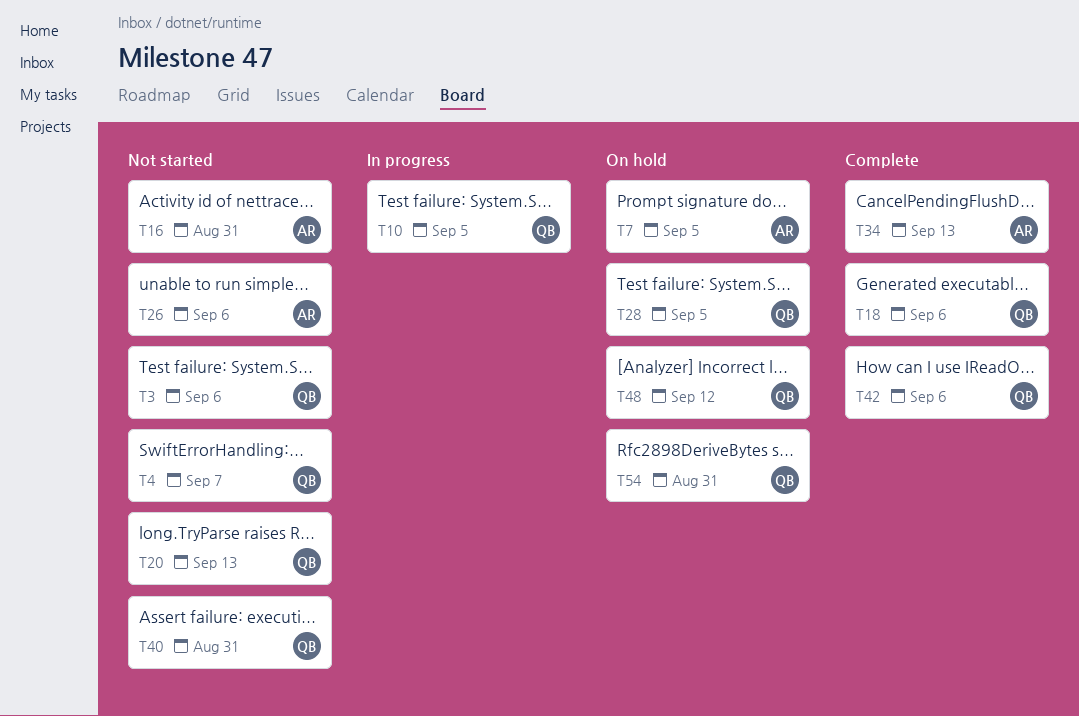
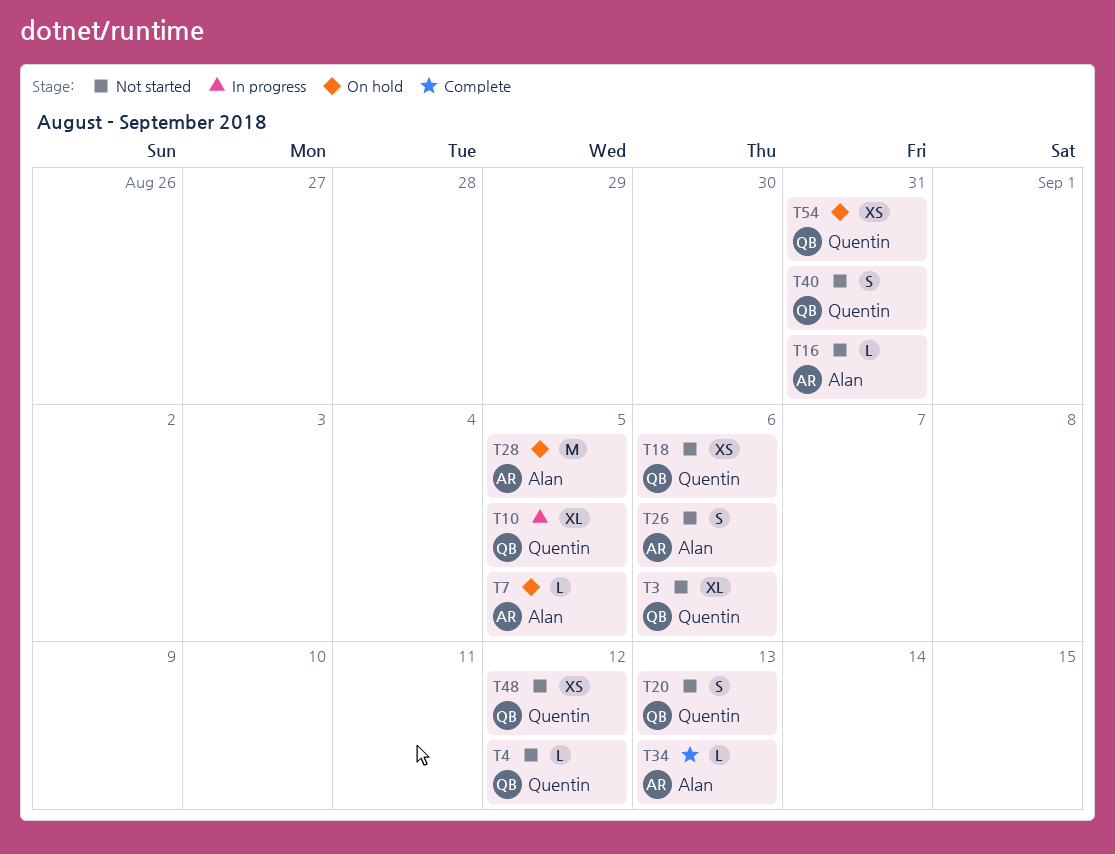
T4, due: Sep 7 -> Sep 12
T18, status: Complete -> Not started
T28, owner: Quentin -> Alan
T42: present -> none
T48, status: On hold -> Not started

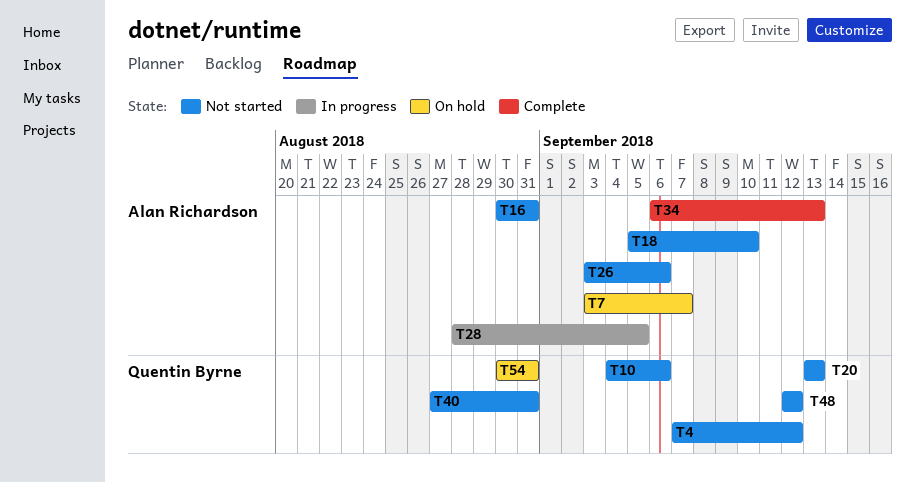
T3: present -> none
T7, due: Sep 5 -> Sep 7
T10, status: In progress -> Not started
T10, due: Sep 5 -> Sep 6
T18, owner: Quentin Byrne -> Alan Richardson
T18, due: Sep 6 -> Sep 10
T28, status: On hold -> In progress

